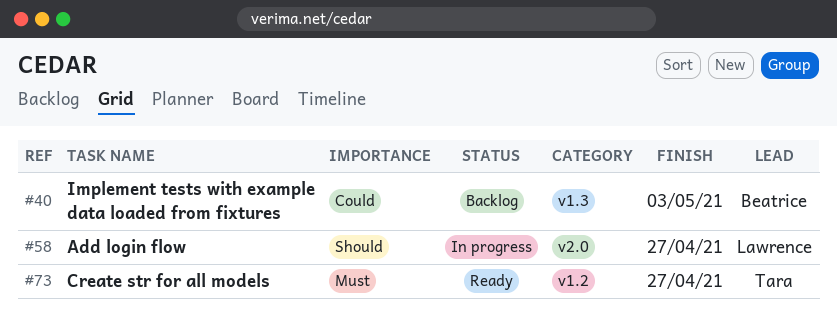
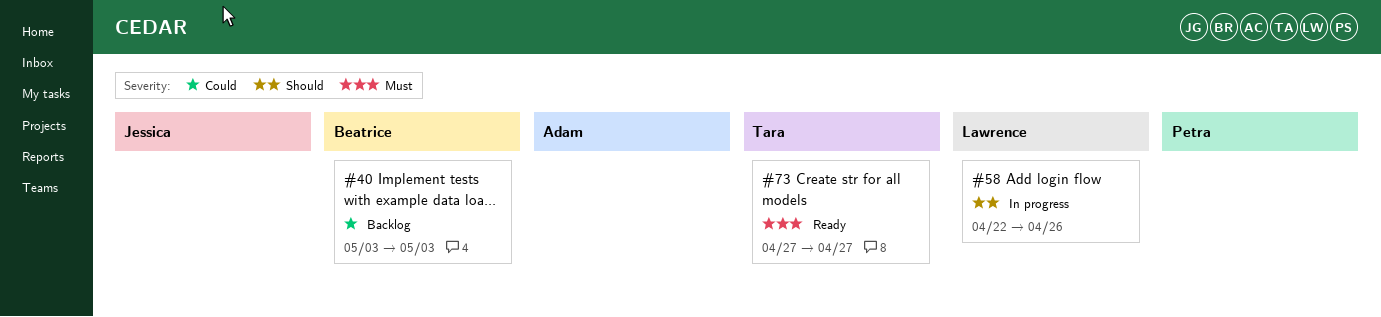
#58, due: Apr 27 -> Apr 26

